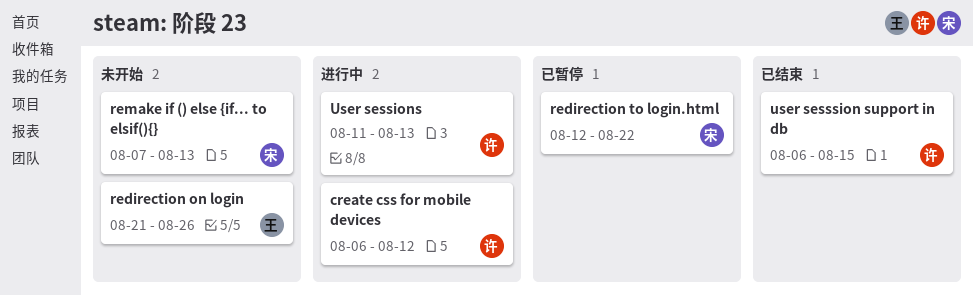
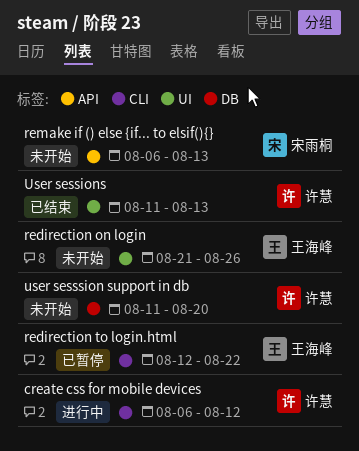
redirection to login.html, owner: 宋雨桐 -> 王海峰
remake if () else {if... to elsif(){}, start: Aug 7 -> Aug 6
User sessions, status: 进行中 -> 已结束
user sesssion support in db, status: 已结束 -> 未开始
user sesssion support in db, start: Aug 6 -> Aug 11
user sesssion support in db, due: Aug 15 -> Aug 20

